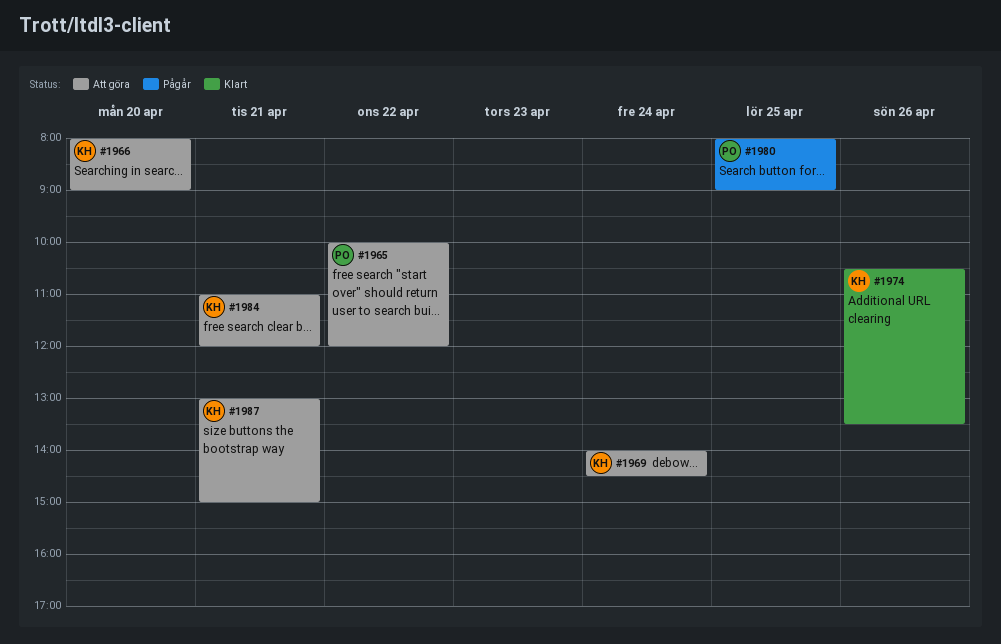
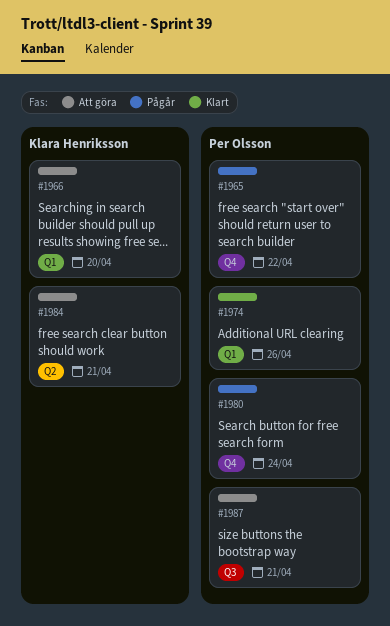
#1965, status: Att göra -> Pågår
#1969: present -> none
#1974, owner: Klara Henriksson -> Per Olsson
#1980, day: Apr 25 -> Apr 24
#1987, owner: Klara Henriksson -> Per Olsson

